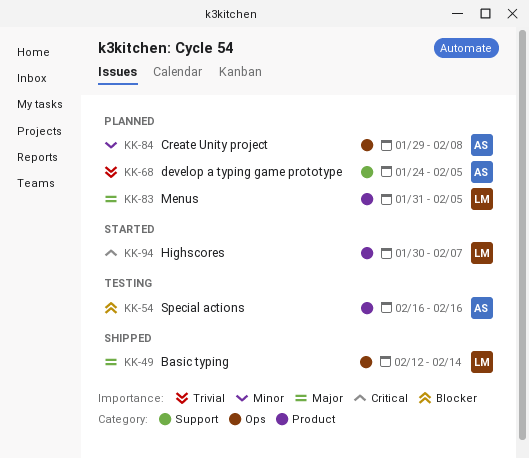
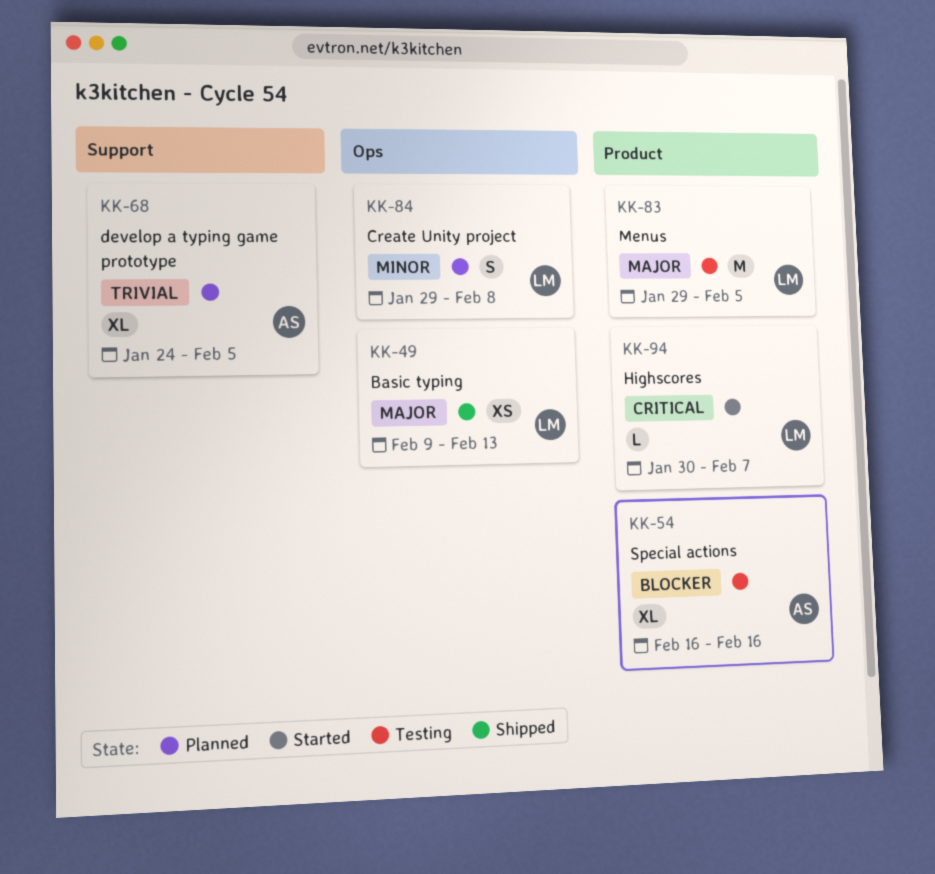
KK-49, start: Feb 12 -> Feb 9
KK-49, due: Feb 14 -> Feb 13
KK-83, status: Planned -> Testing
KK-83, start: Jan 31 -> Jan 29
KK-84, owner: AS -> LM

